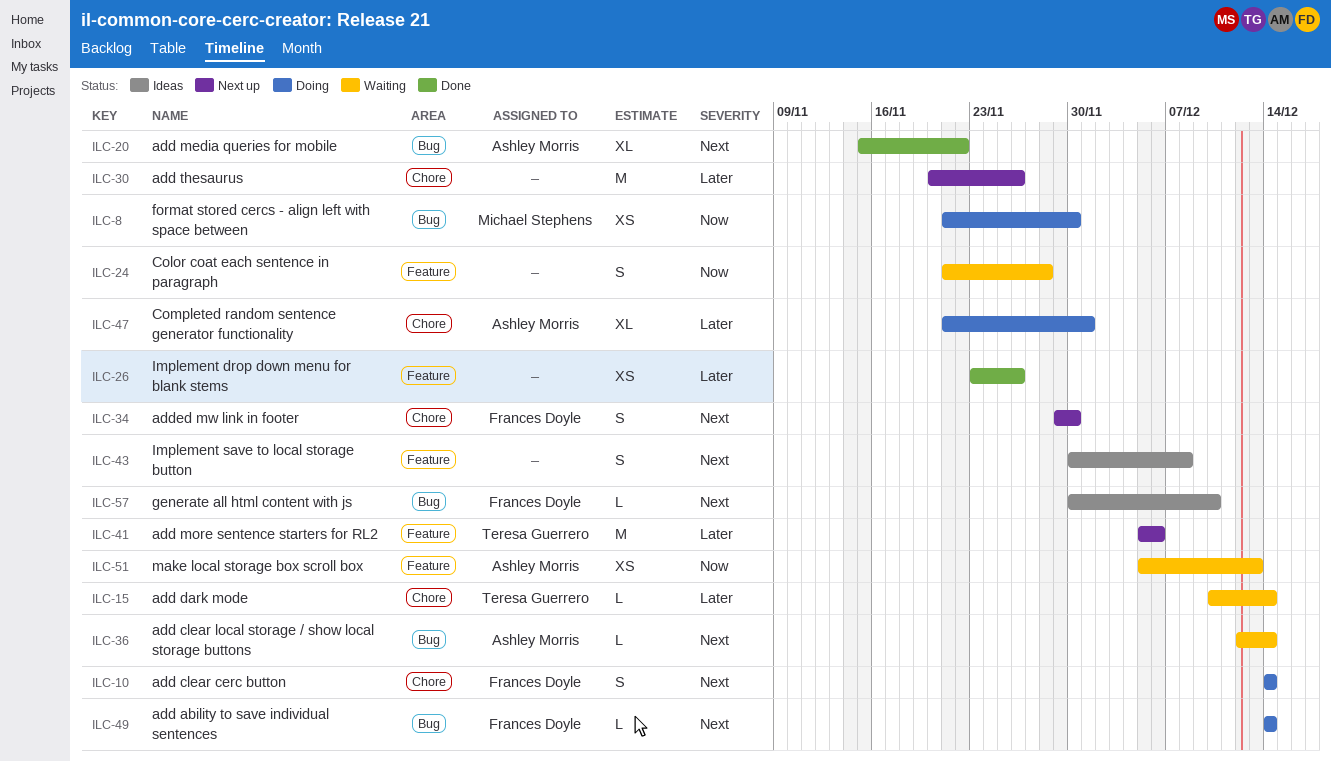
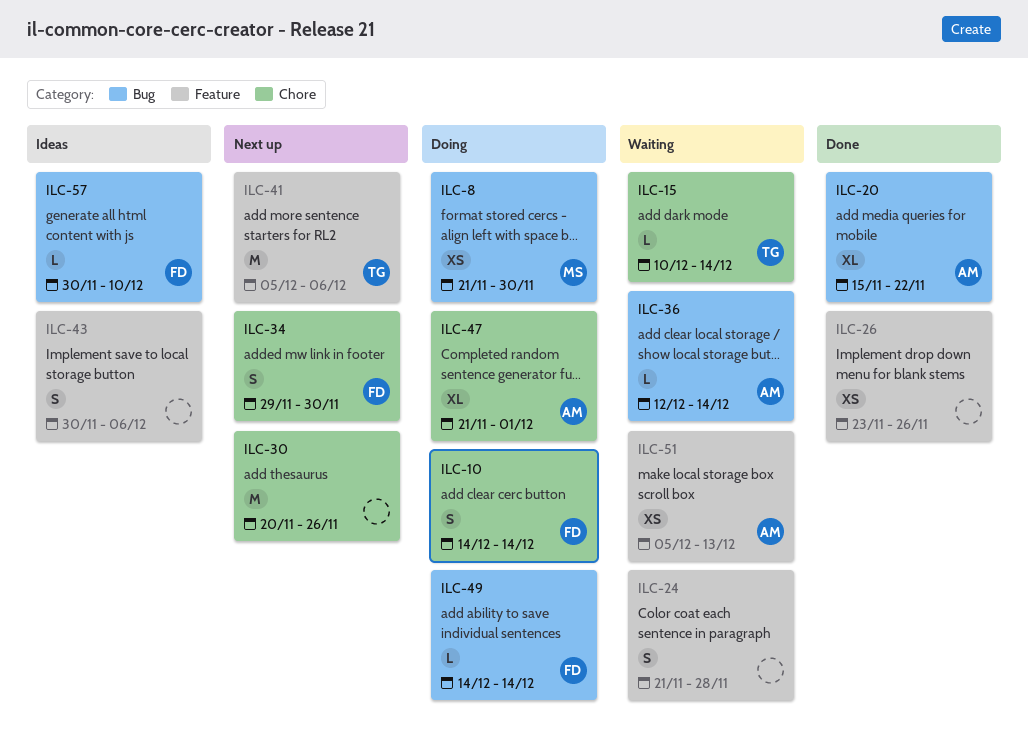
ILC-43, due: Dec 8 -> Dec 6

